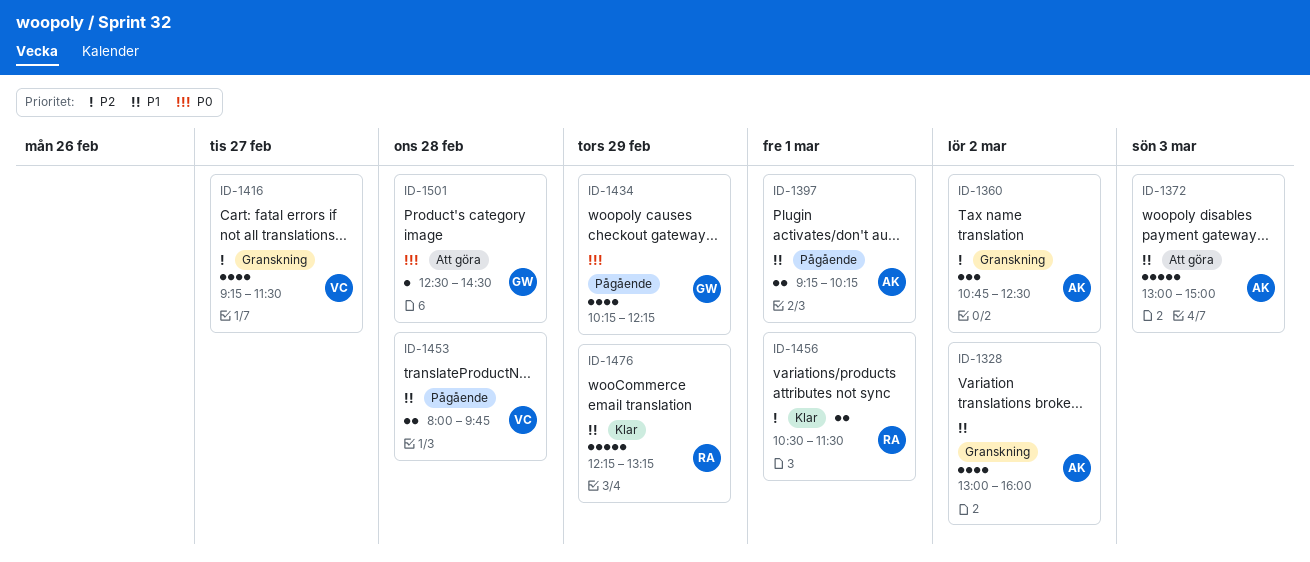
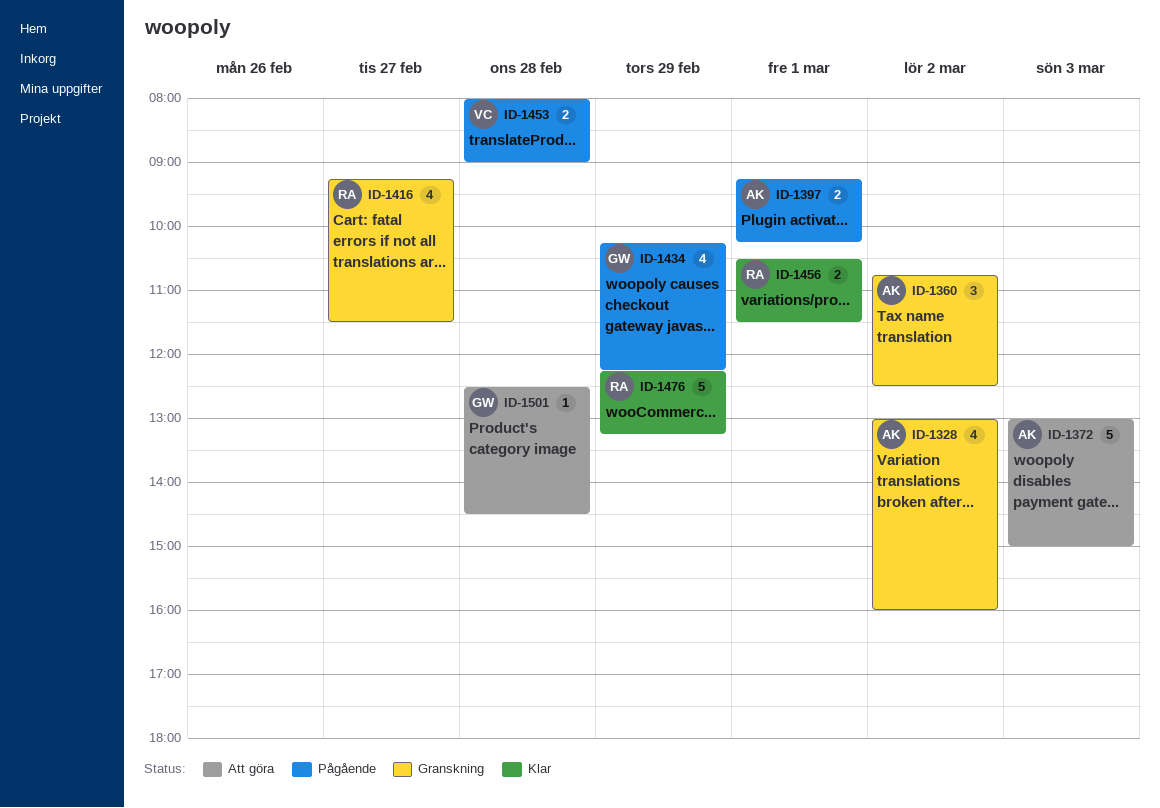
ID-1416, owner: VC -> RA
ID-1453, ends: 09:45 -> 09:00

